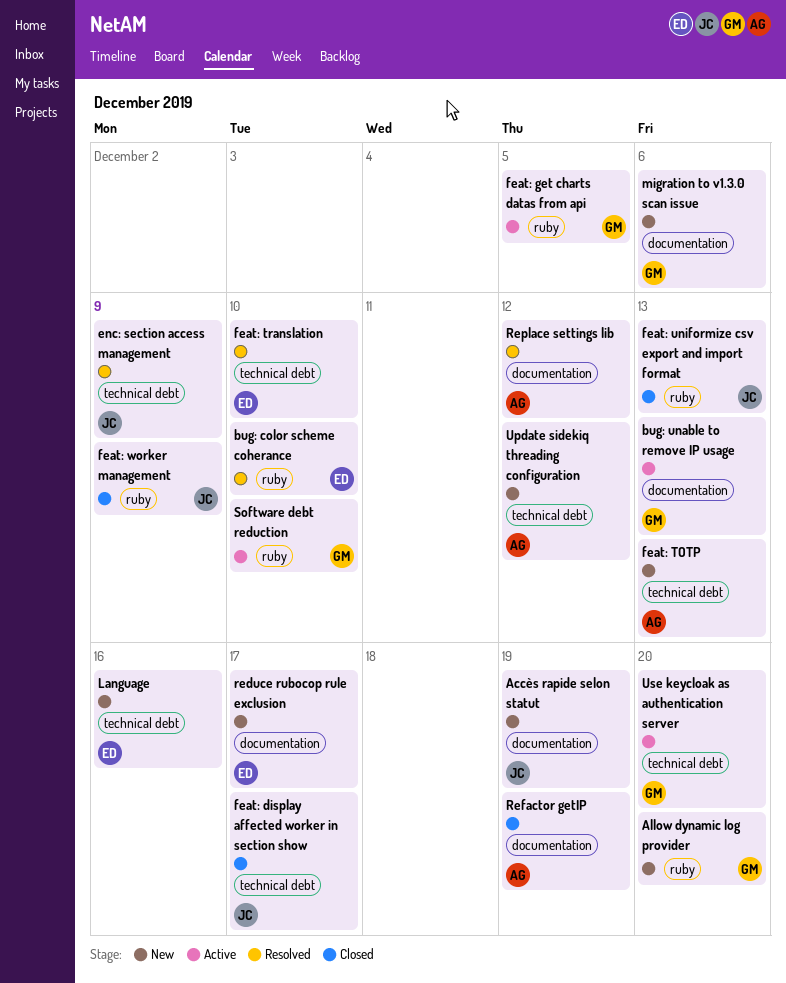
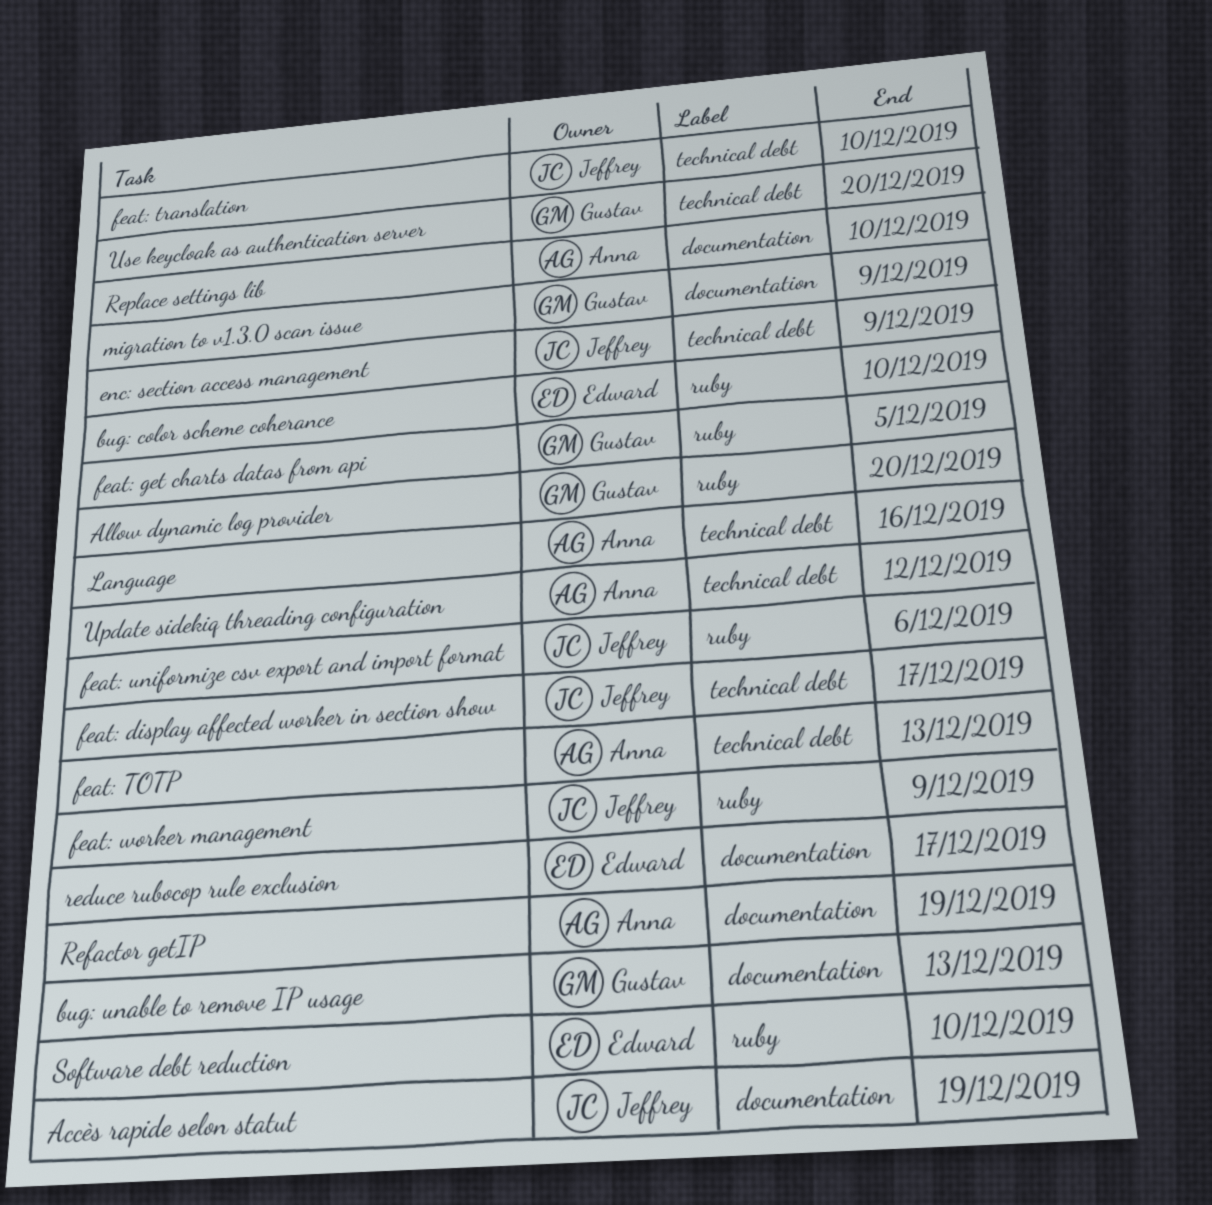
feat: translation, owner: Edward -> Jeffrey
feat: uniformize csv export and import format, due: Dec 13 -> Dec 6
Language, owner: Edward -> Anna
migration to v1.3.0 scan issue, due: Dec 6 -> Dec 9
Replace settings lib, due: Dec 12 -> Dec 10
Software debt reduction, owner: Gustav -> Edward

